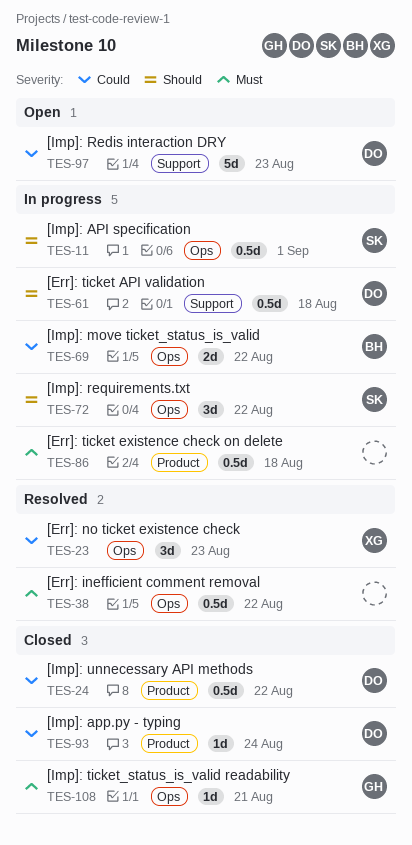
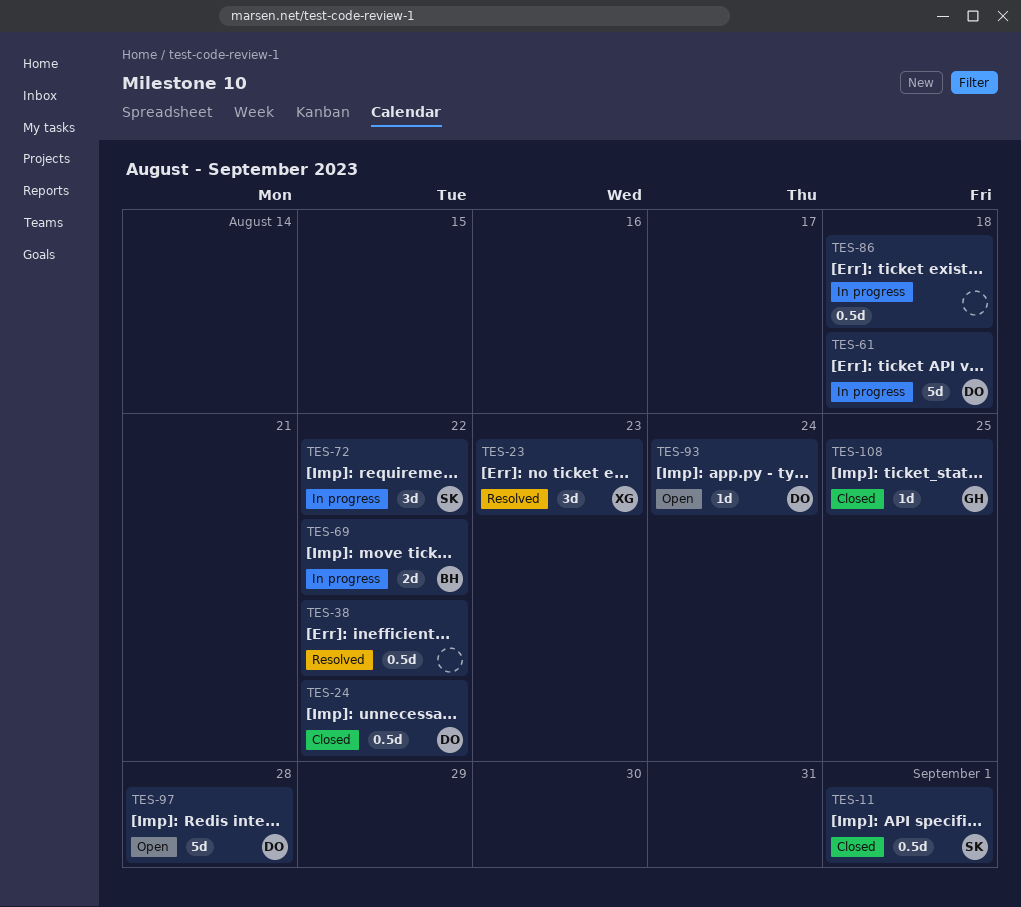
TES-11, status: In progress -> Closed
TES-61, estimate: 0.5d -> 5d
TES-93, status: Closed -> Open
TES-97, due: Aug 23 -> Aug 28
TES-108, due: Aug 21 -> Aug 25

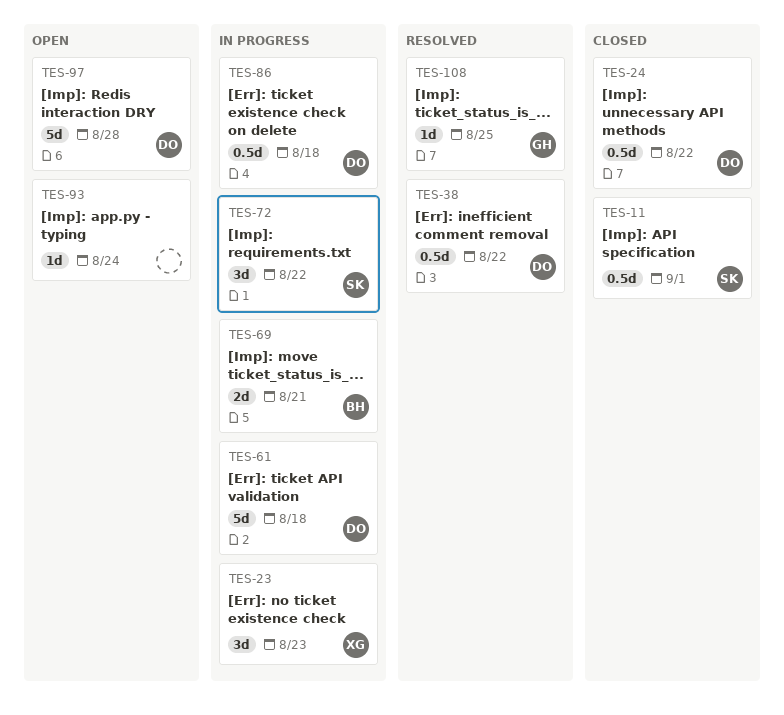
TES-23, status: Resolved -> In progress
TES-38, owner: none -> DO
TES-69, due: Aug 22 -> Aug 21
TES-86, owner: none -> DO
TES-93, owner: DO -> none
TES-108, status: Closed -> Resolved

